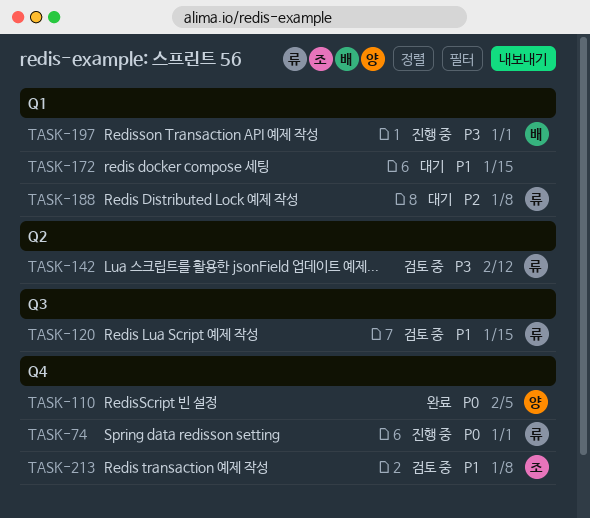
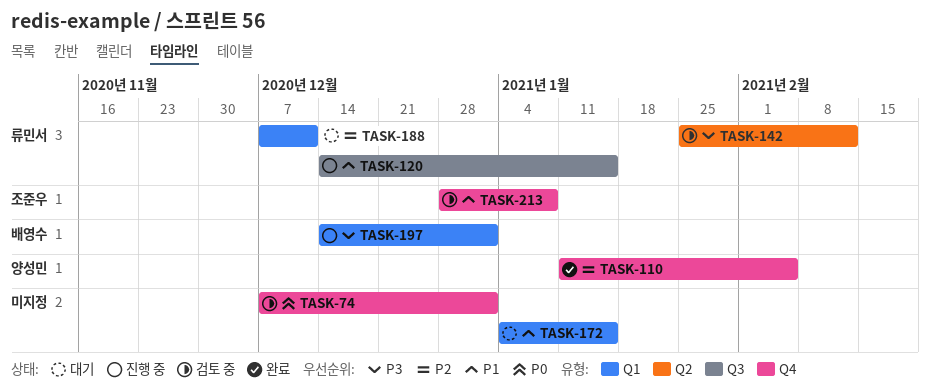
TASK-74, status: 진행 중 -> 검토 중
TASK-74, owner: 류민서 -> none
TASK-110, priority: P0 -> P2
TASK-120, status: 검토 중 -> 진행 중
TASK-188, due: Jan 8 -> Dec 11

